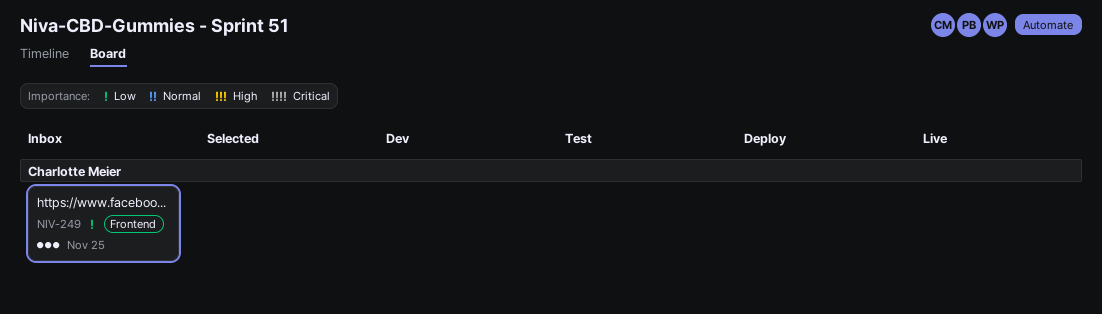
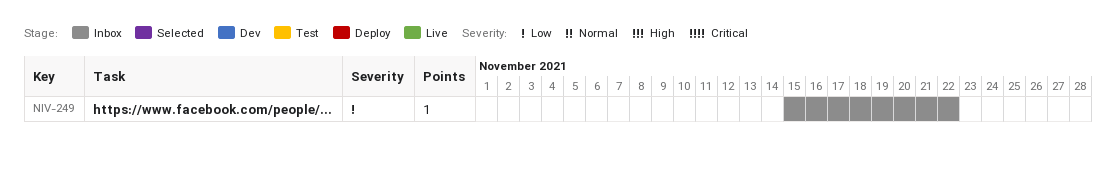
NIV-249, estimate: 3 -> 1
NIV-249, due: Nov 25 -> Nov 22

